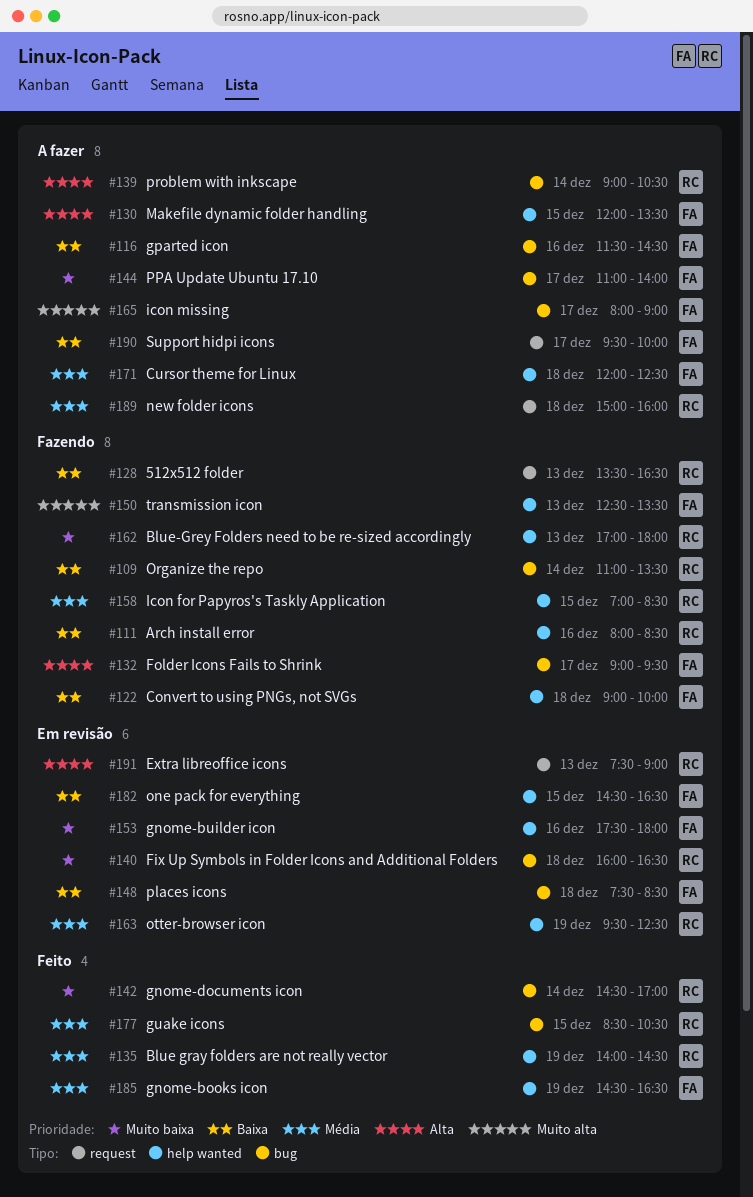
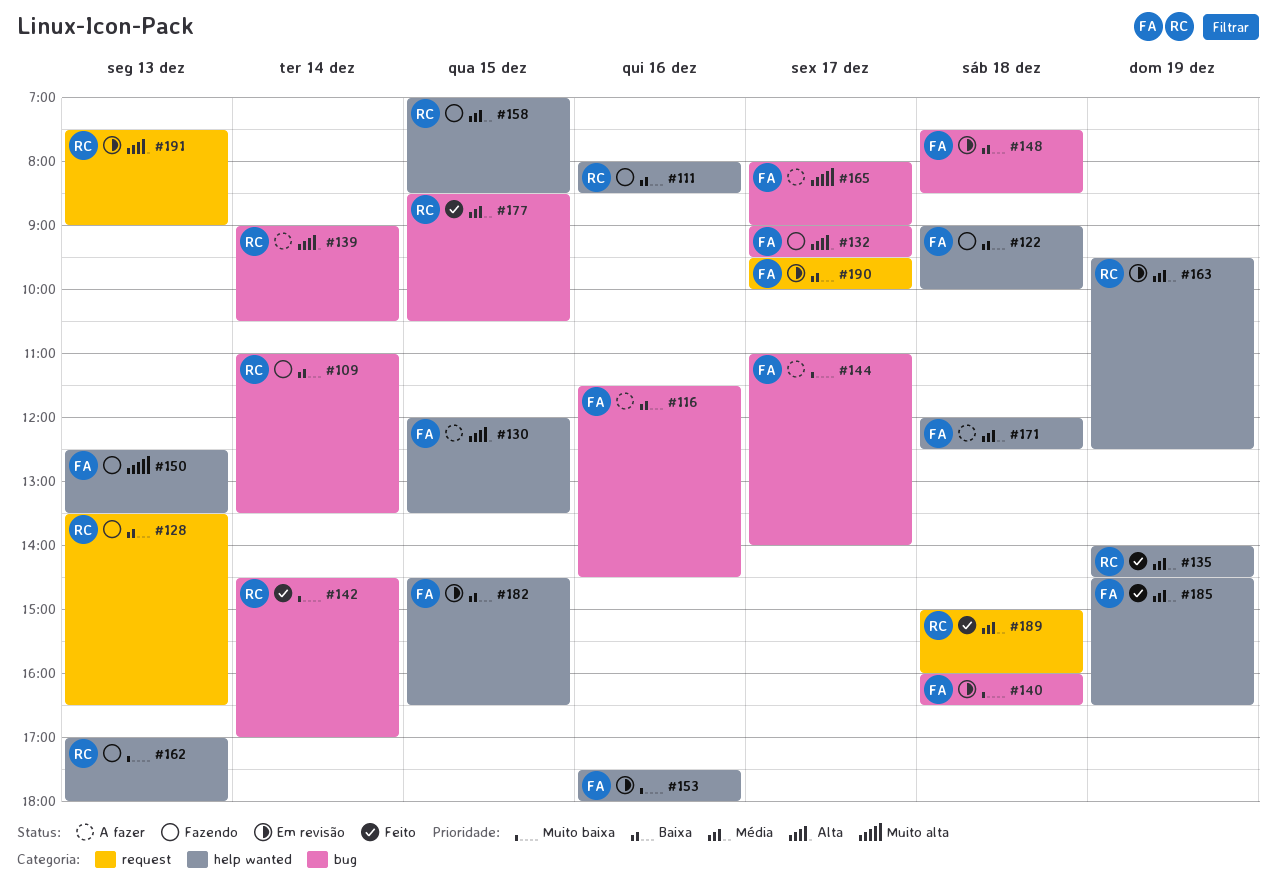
#140, owner: RC -> FA
#189, status: A fazer -> Feito
#190, status: A fazer -> Em revisão

